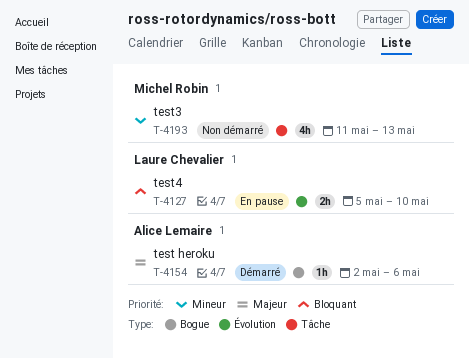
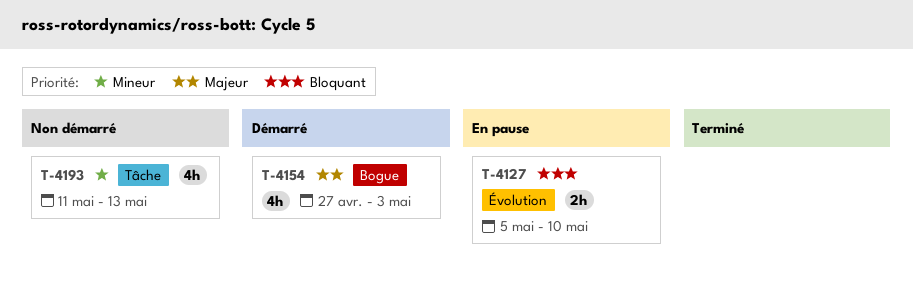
T-4154, estimate: 1h -> 4h
T-4154, start: May 2 -> Apr 27
T-4154, due: May 6 -> May 3

